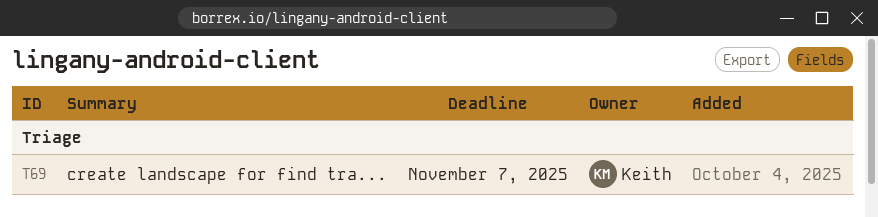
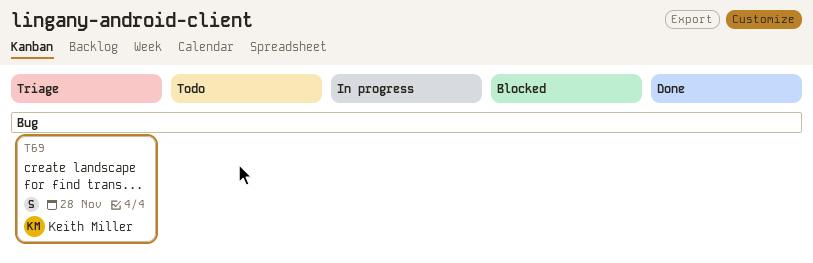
T69, due: Nov 7 -> Nov 28

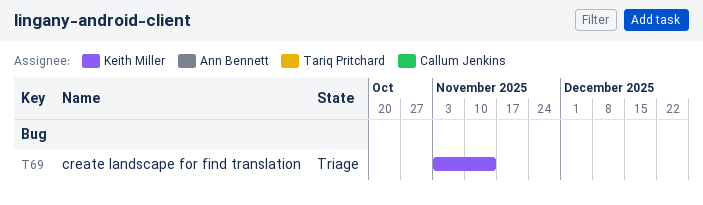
T69, due: Nov 28 -> Nov 14

